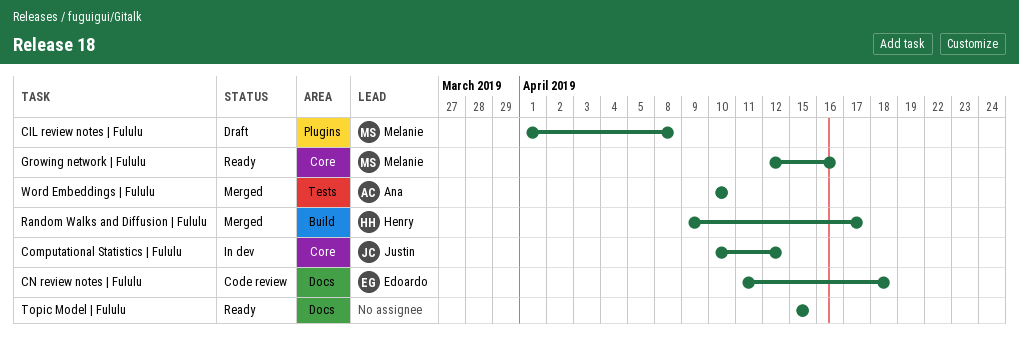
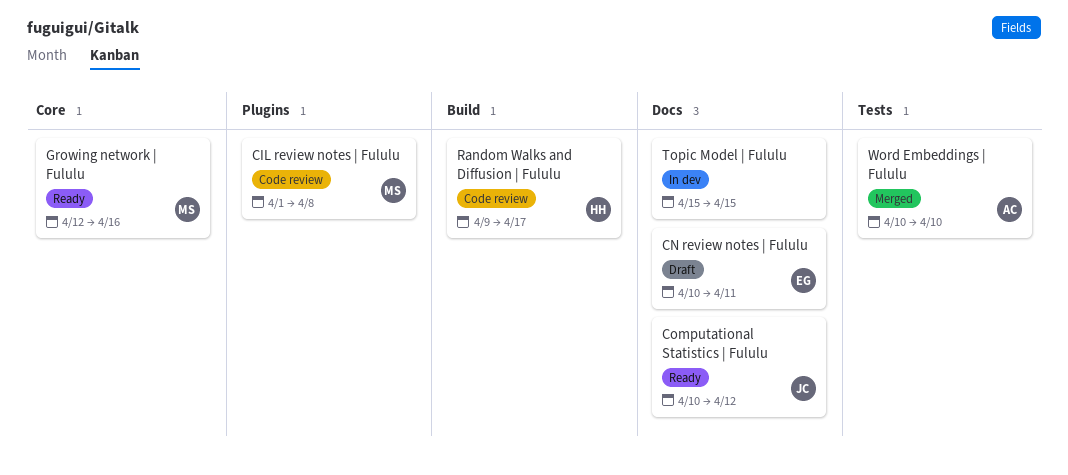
CIL review notes | Fululu, status: Draft -> Code review
CN review notes | Fululu, status: Code review -> Draft
CN review notes | Fululu, start: Apr 11 -> Apr 10
CN review notes | Fululu, due: Apr 18 -> Apr 11
Computational Statistics | Fululu, status: In dev -> Ready
Computational Statistics | Fululu, label: Core -> Docs
Random Walks and Diffusion | Fululu, status: Merged -> Code review
Topic Model | Fululu, status: Ready -> In dev

